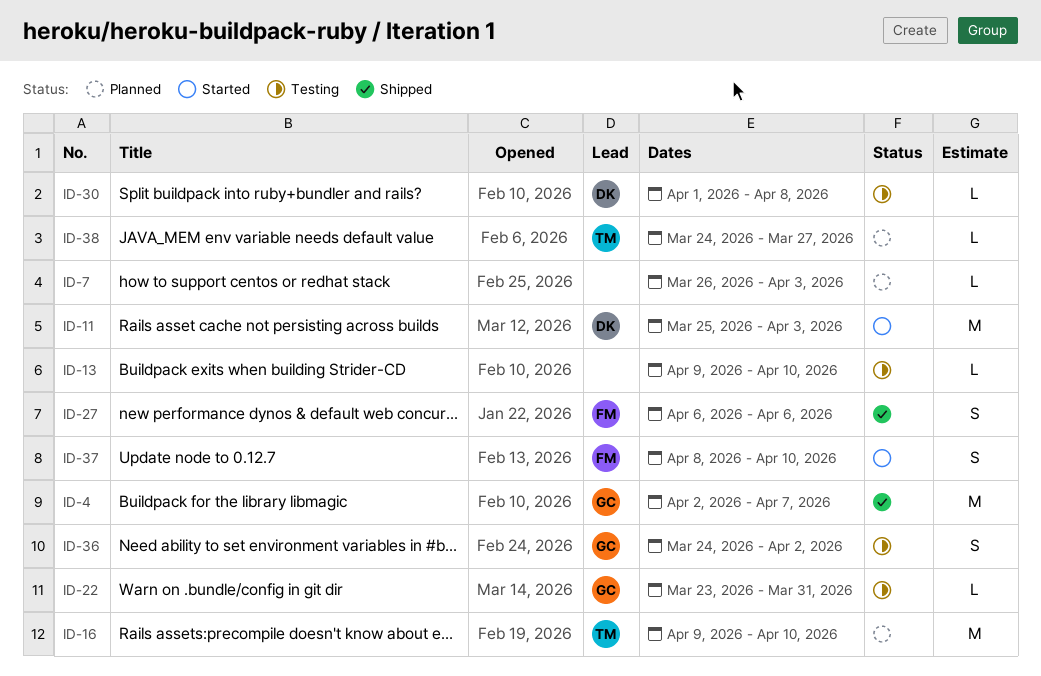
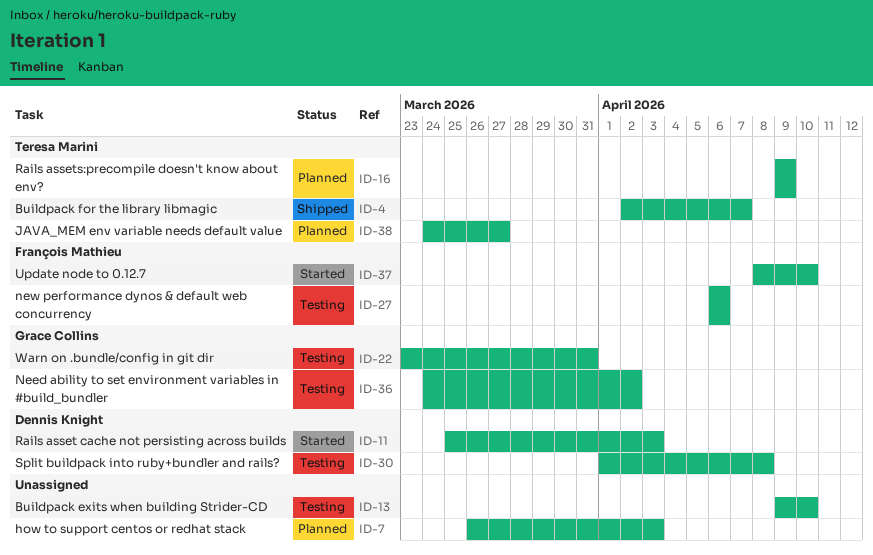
ID-4, owner: Grace Collins -> Teresa Marini
ID-16, due: Apr 10 -> Apr 9
ID-27, status: Shipped -> Testing

